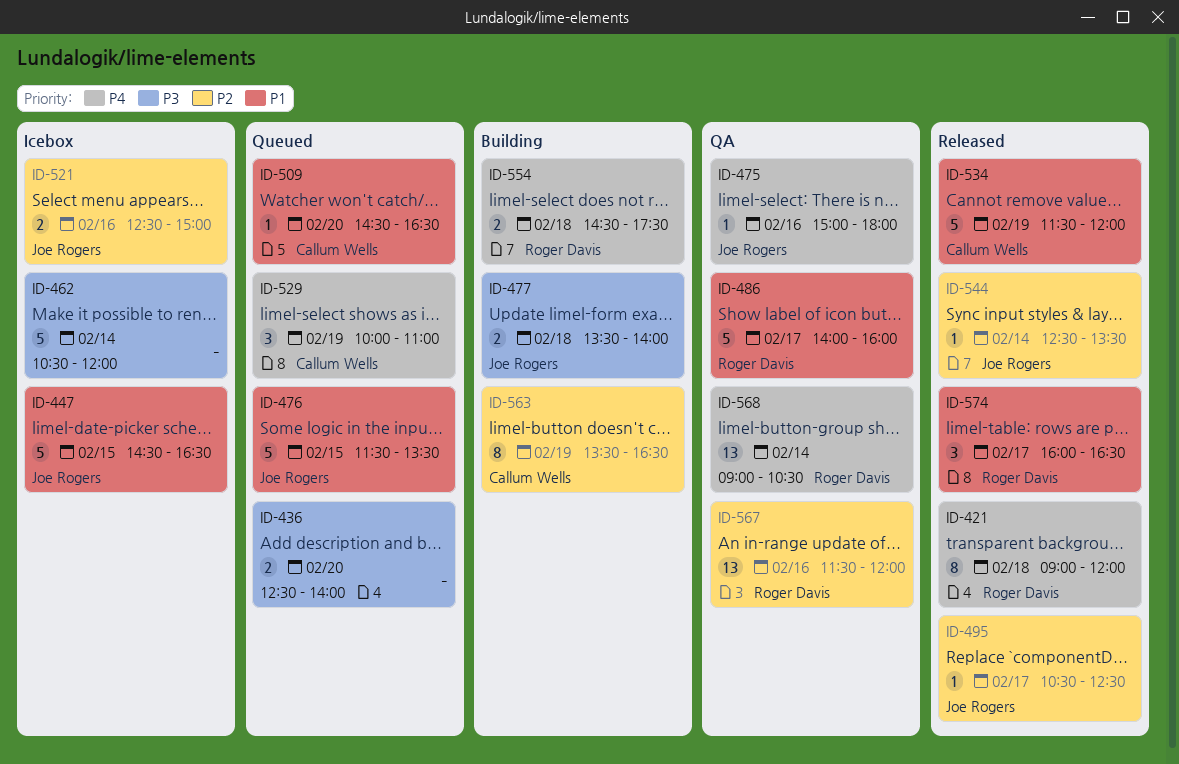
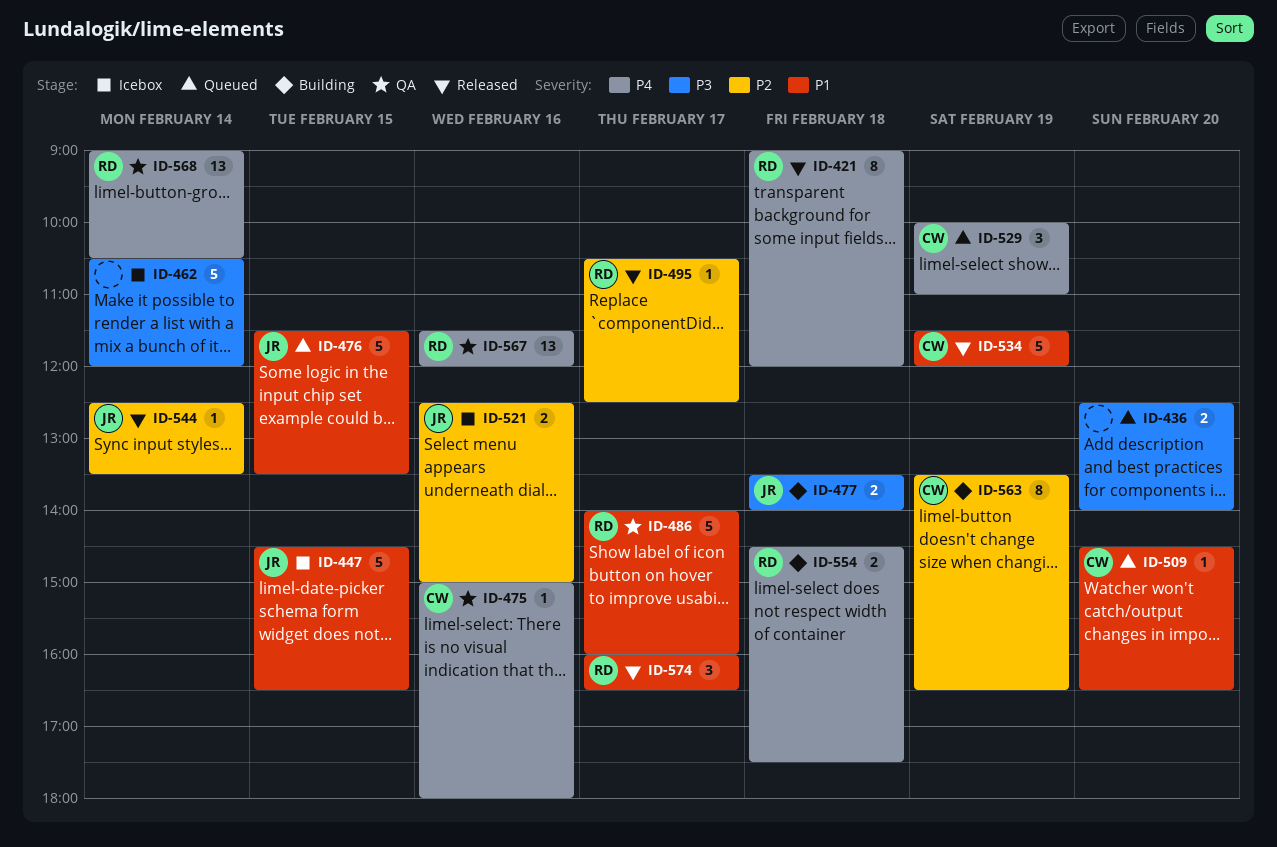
ID-475, owner: Joe Rogers -> Callum Wells
ID-495, owner: Joe Rogers -> Roger Davis
ID-567, priority: P2 -> P4

